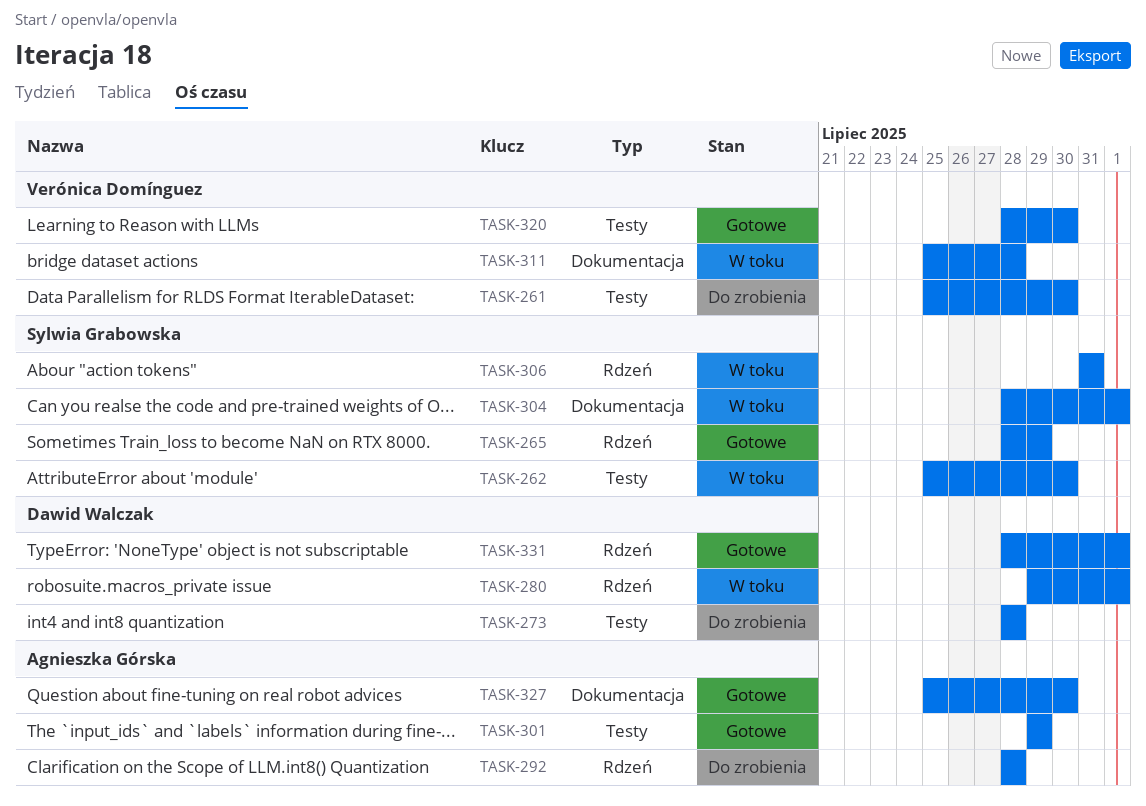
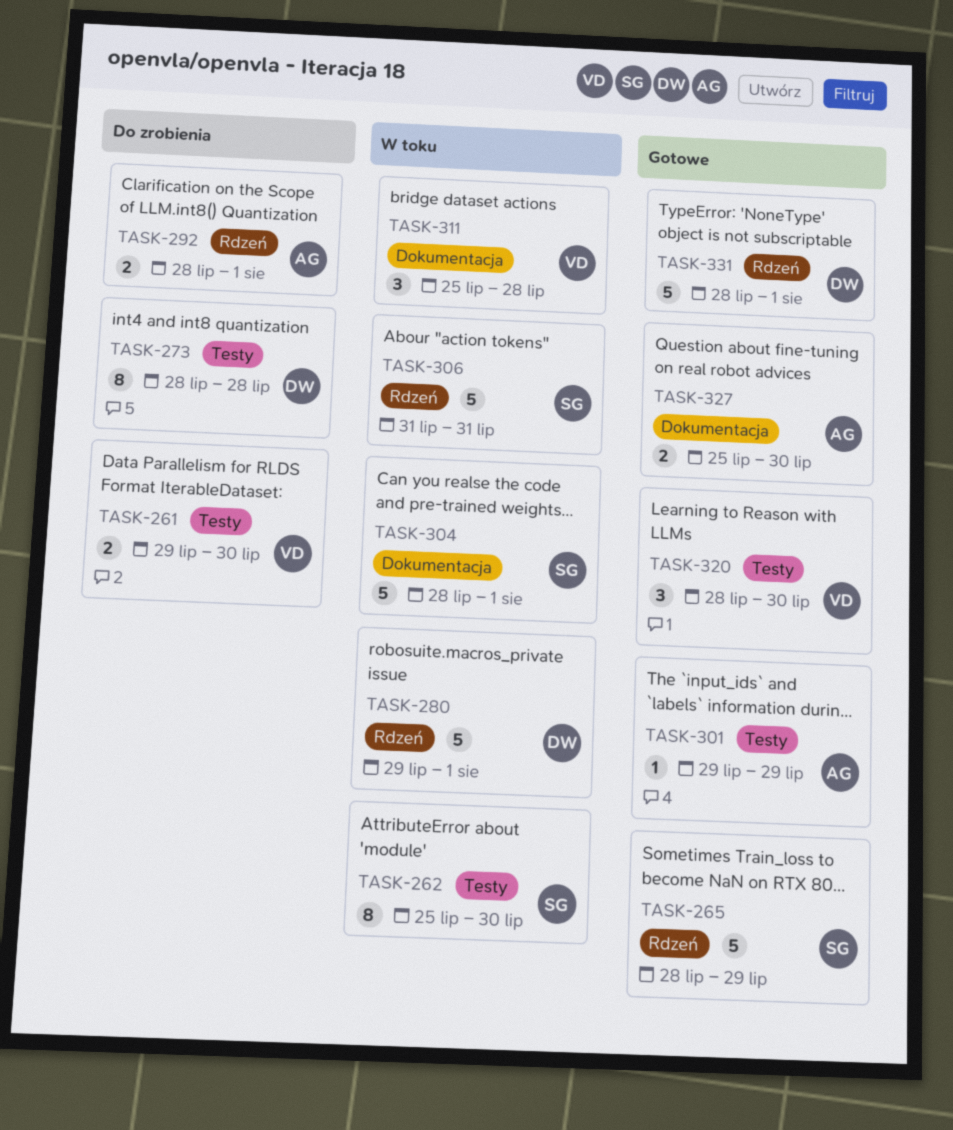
TASK-261, start: Jul 25 -> Jul 29
TASK-292, due: Jul 28 -> Aug 1

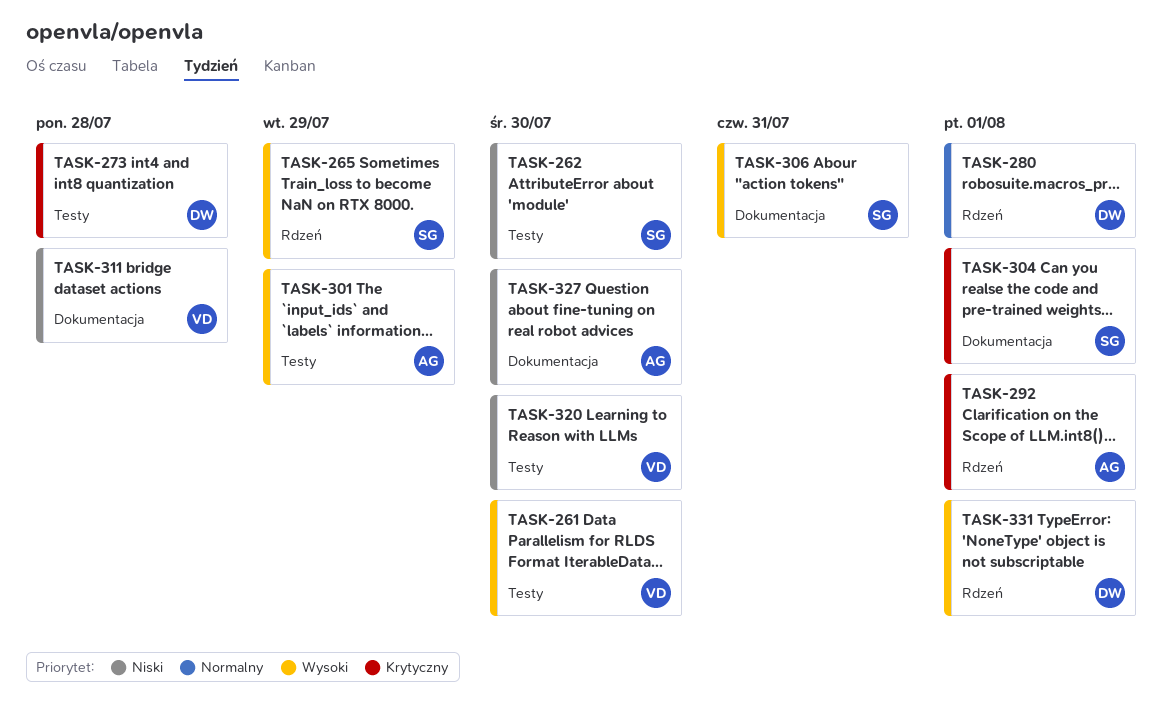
TASK-306, label: Rdzeń -> Dokumentacja

